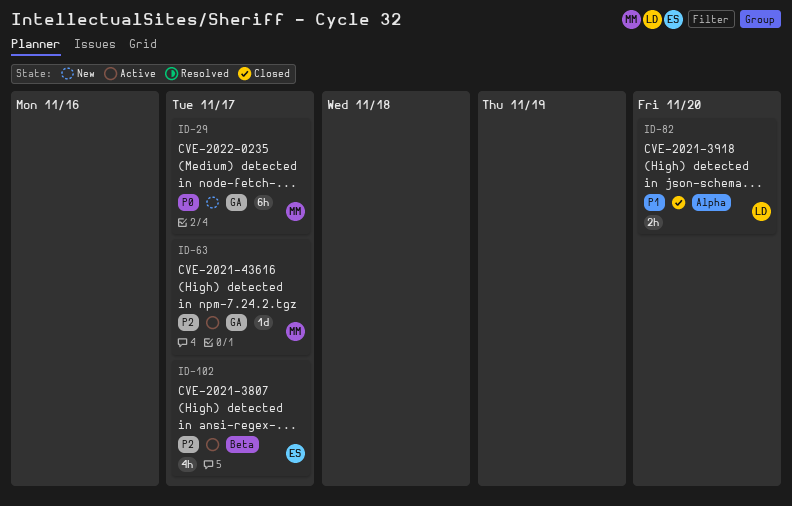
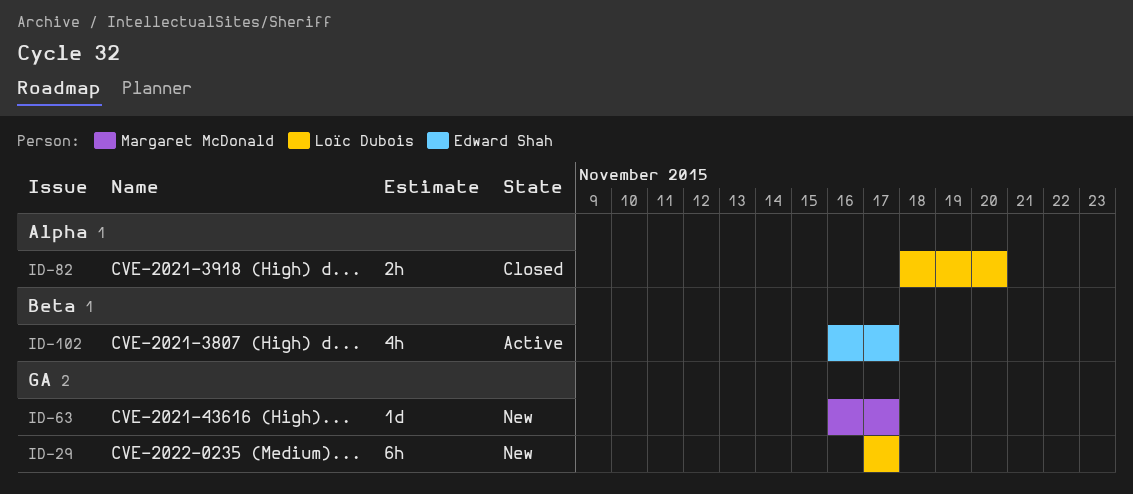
ID-29, owner: Margaret McDonald -> Loïc Dubois
ID-63, status: Active -> New

